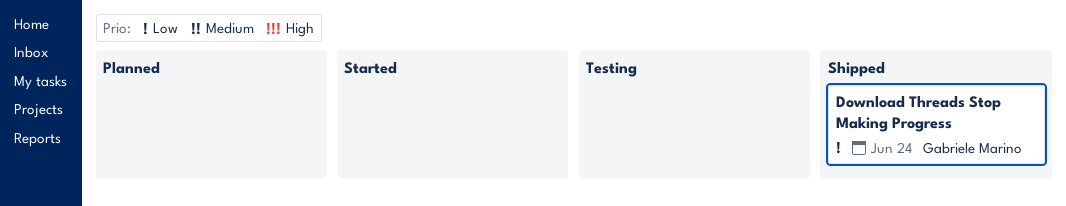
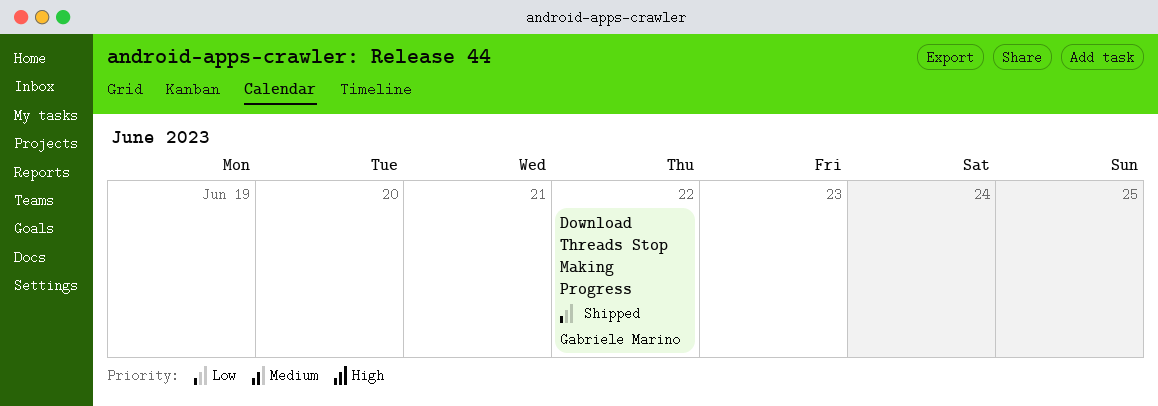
Download Threads Stop Making Progress, due: Jun 24 -> Jun 22

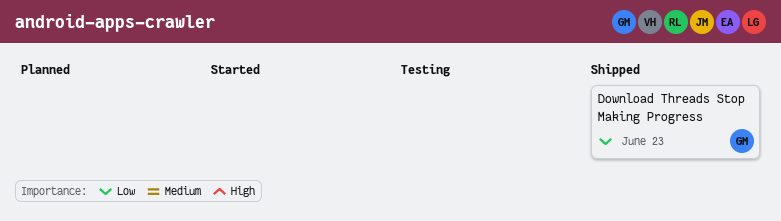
Download Threads Stop Making Progress, due: Jun 22 -> Jun 23

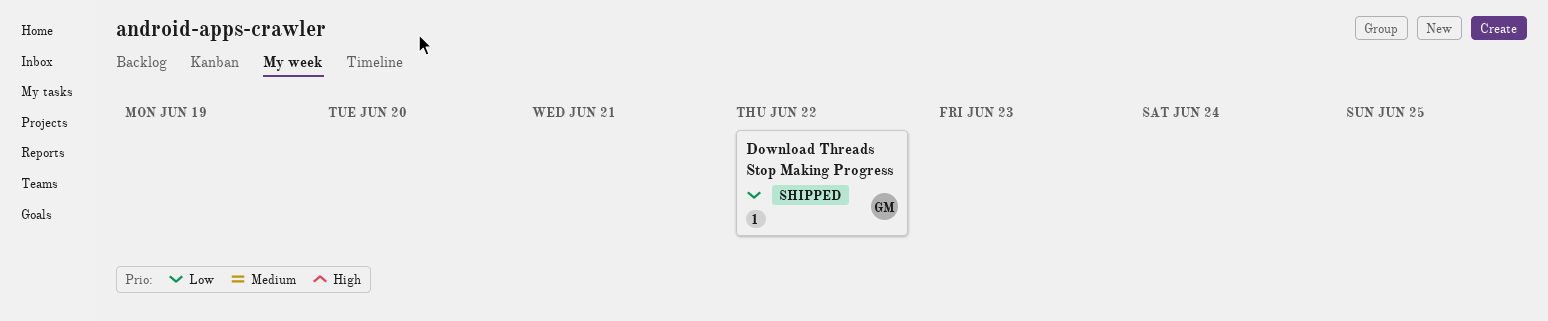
Download Threads Stop Making Progress, due: Jun 23 -> Jun 22

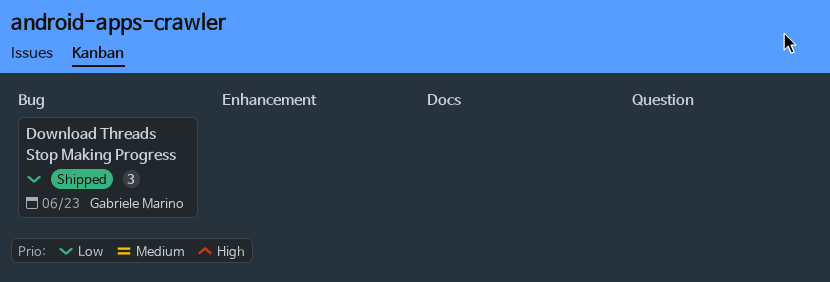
Download Threads Stop Making Progress, estimate: 1 -> 3
Download Threads Stop Making Progress, due: Jun 22 -> Jun 23

